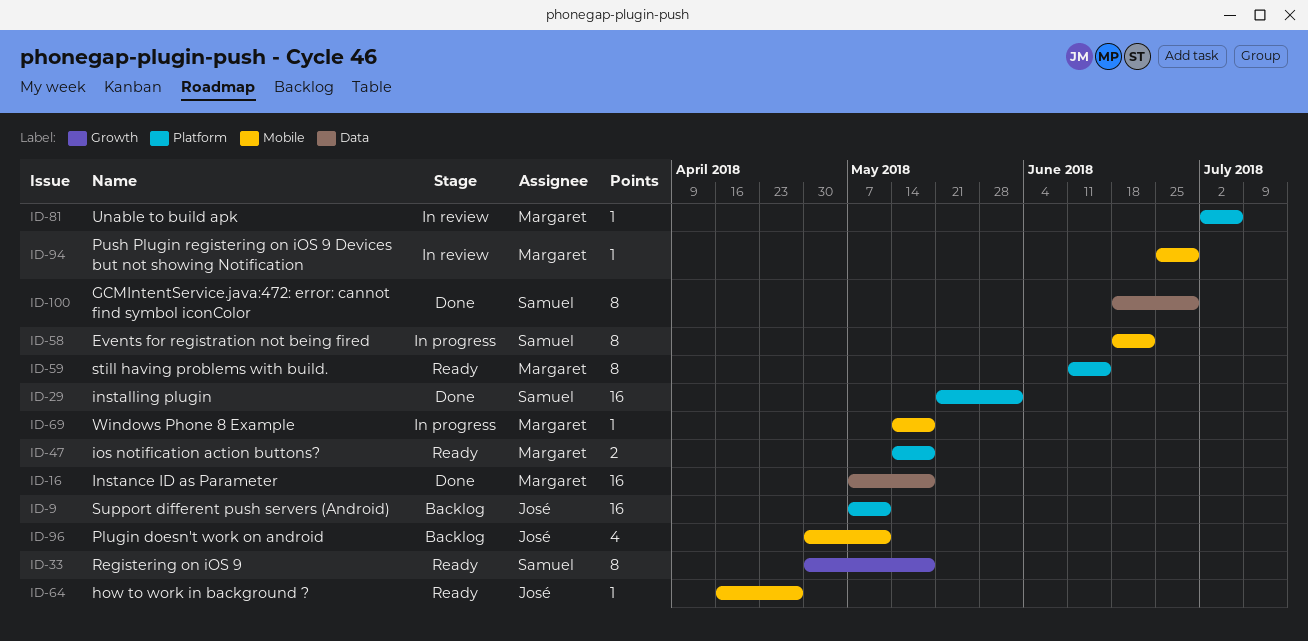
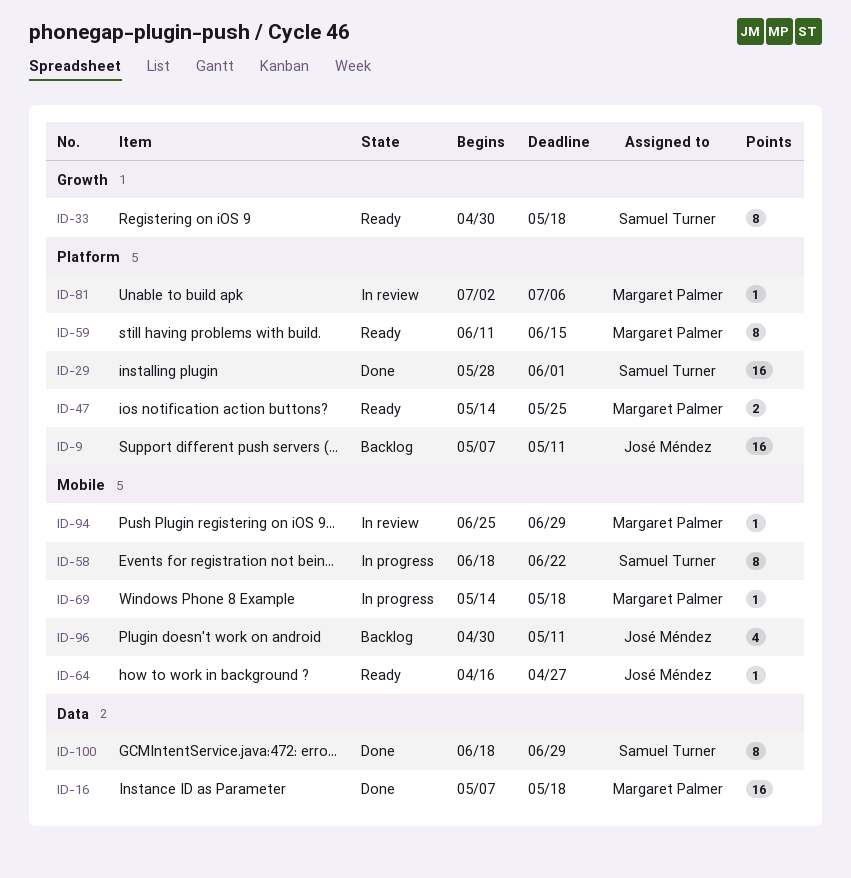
ID-29, start: May 21 -> May 28
ID-47, due: May 18 -> May 25

